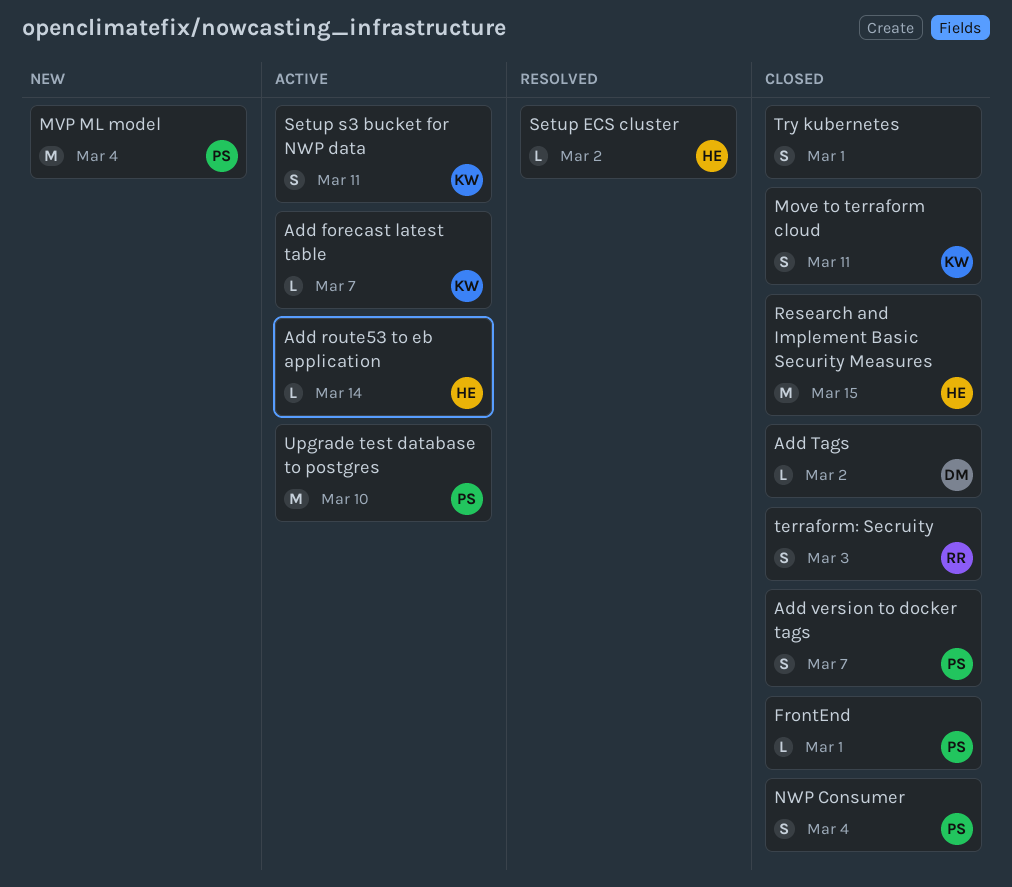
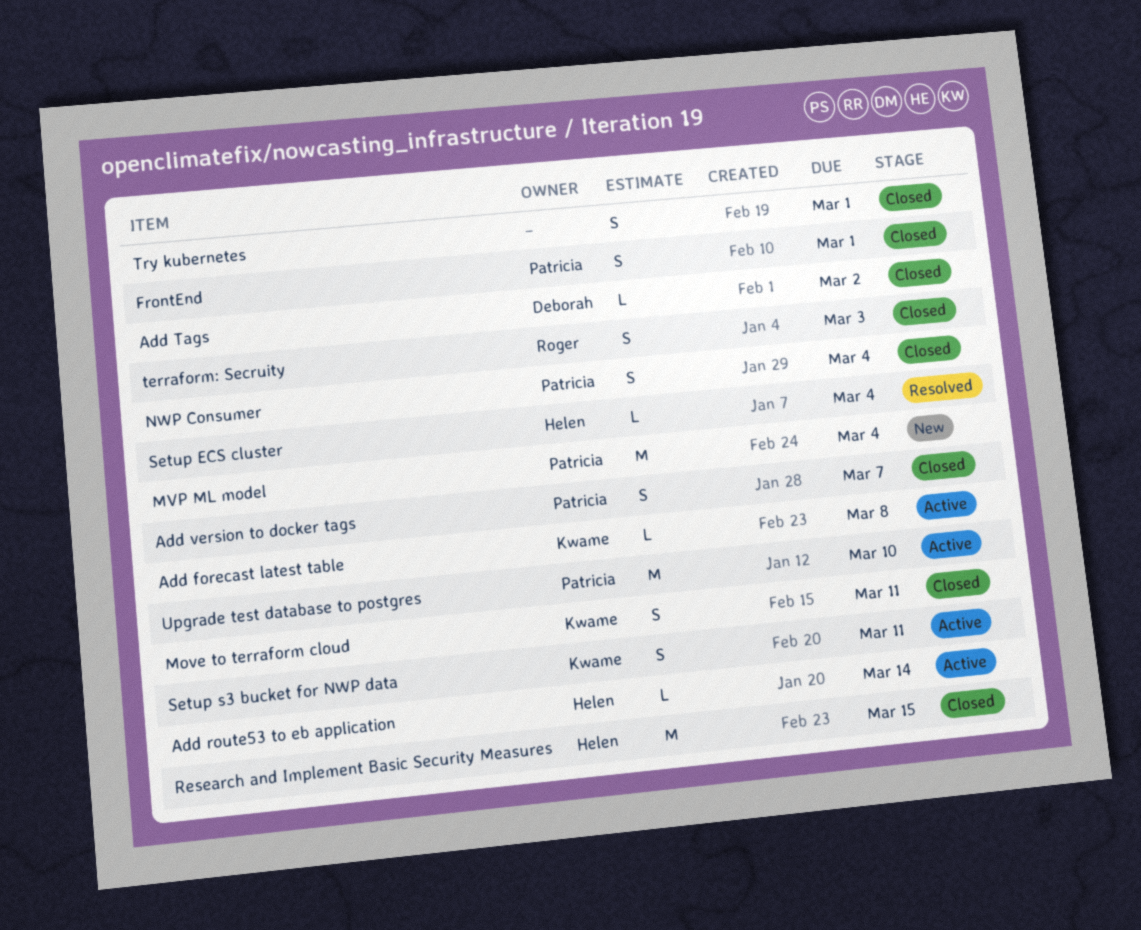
Add forecast latest table, due: Mar 7 -> Mar 8
FrontEnd, estimate: L -> S
Setup ECS cluster, due: Mar 2 -> Mar 4

